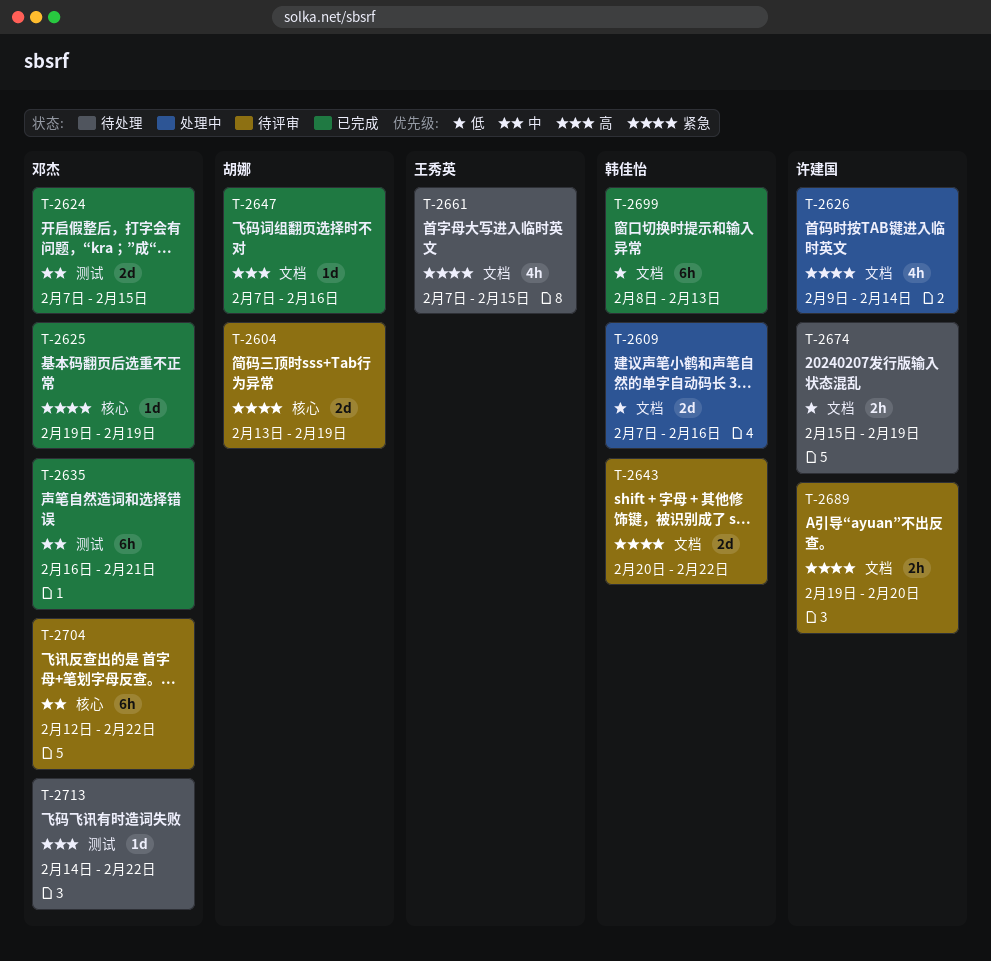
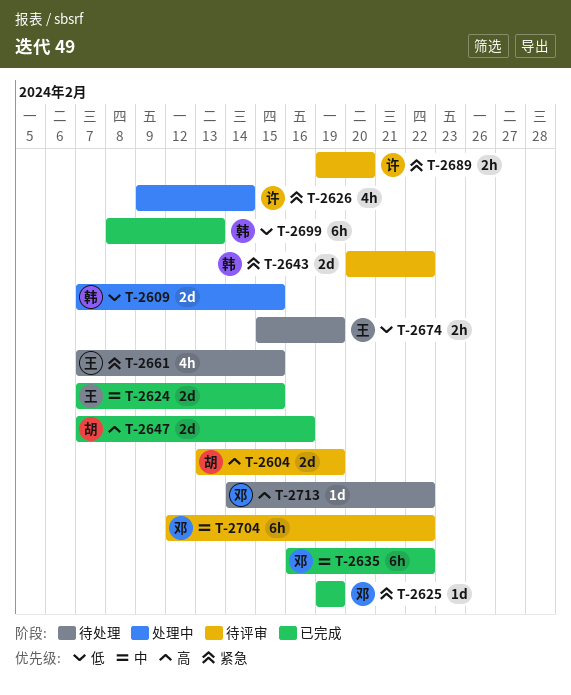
T-2604, priority: 紧急 -> 高
T-2609, due: Feb 16 -> Feb 15
T-2624, owner: 邓杰 -> 王秀英
T-2635, due: Feb 21 -> Feb 22
T-2647, estimate: 1d -> 2d
T-2674, owner: 许建国 -> 王秀英

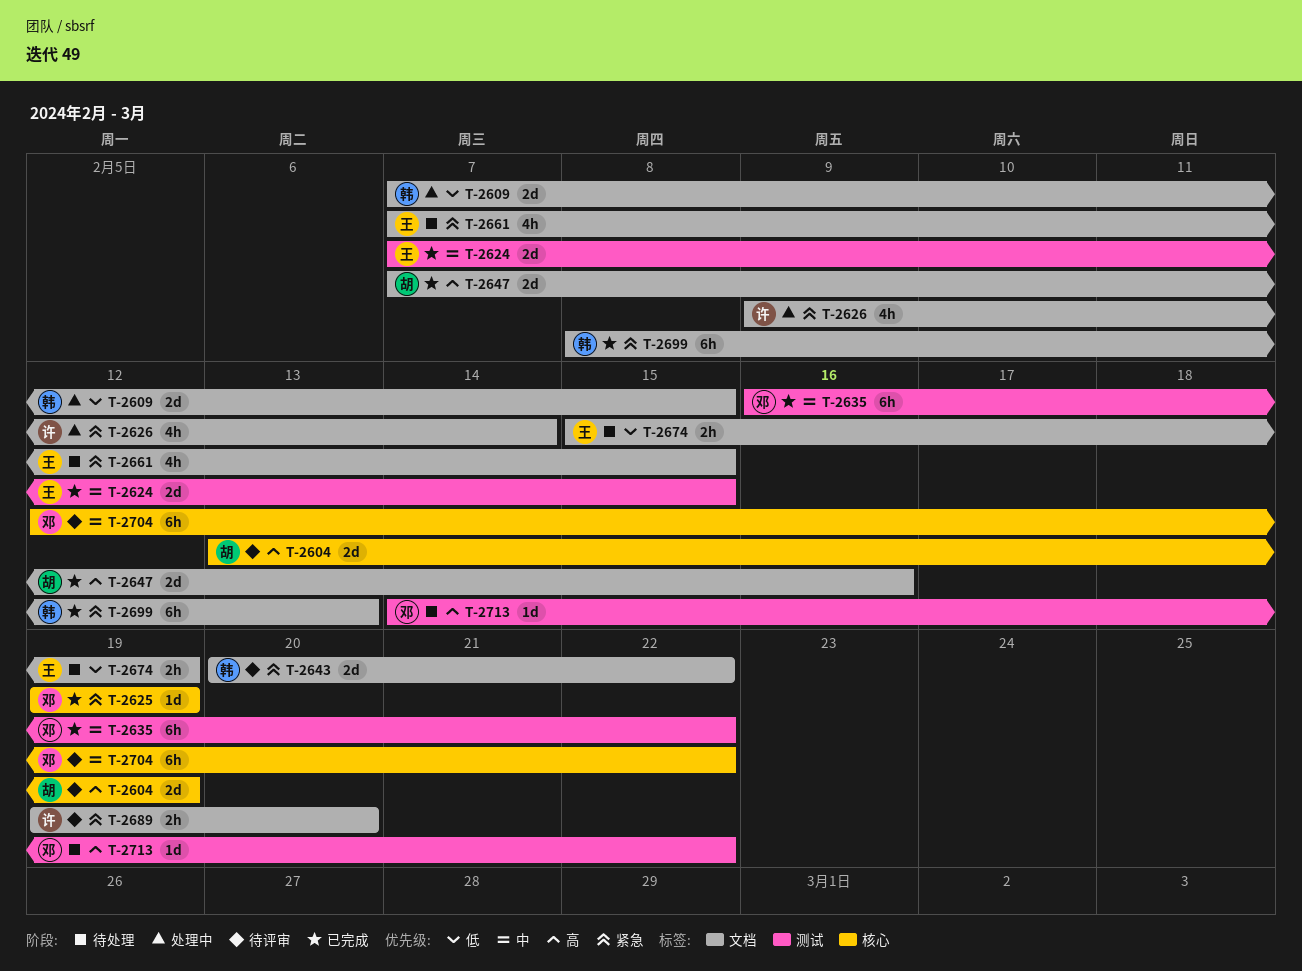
T-2699, priority: 低 -> 紧急

